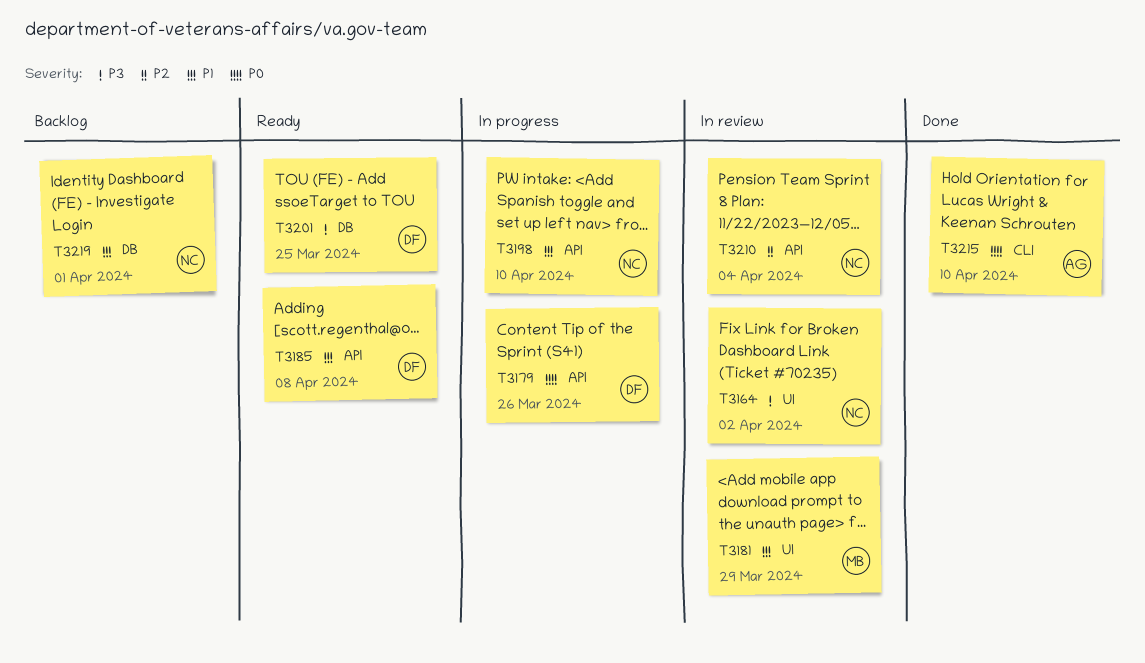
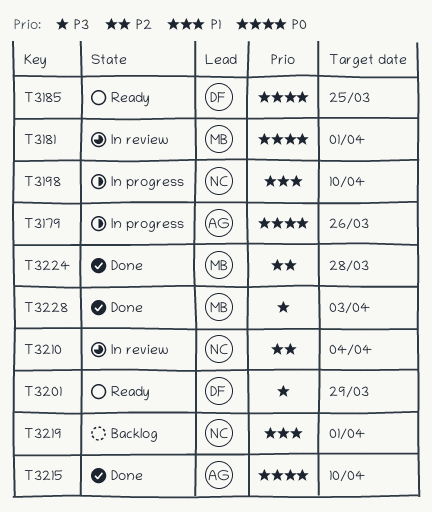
T3164: present -> none
T3179, owner: DF -> AG
T3181, priority: P1 -> P0
T3181, due: Mar 29 -> Apr 1
T3185, priority: P1 -> P0
T3185, due: Apr 8 -> Mar 25
T3201, due: Mar 25 -> Mar 29
T3224: none -> present
T3228: none -> present

